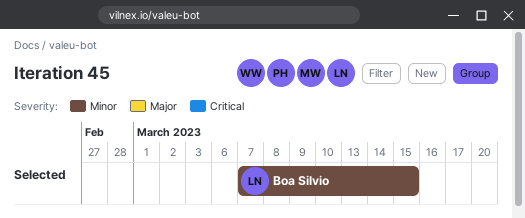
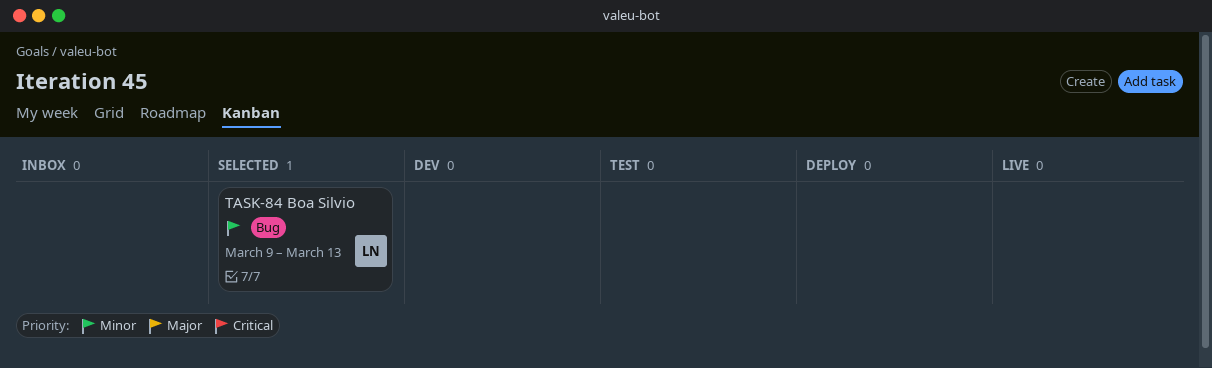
Boa Silvio, start: Mar 7 -> Mar 9
Boa Silvio, due: Mar 15 -> Mar 13

